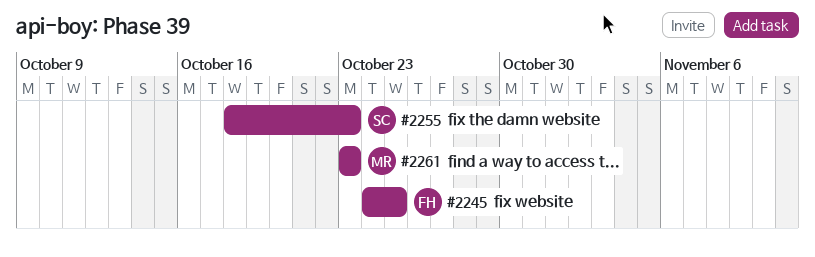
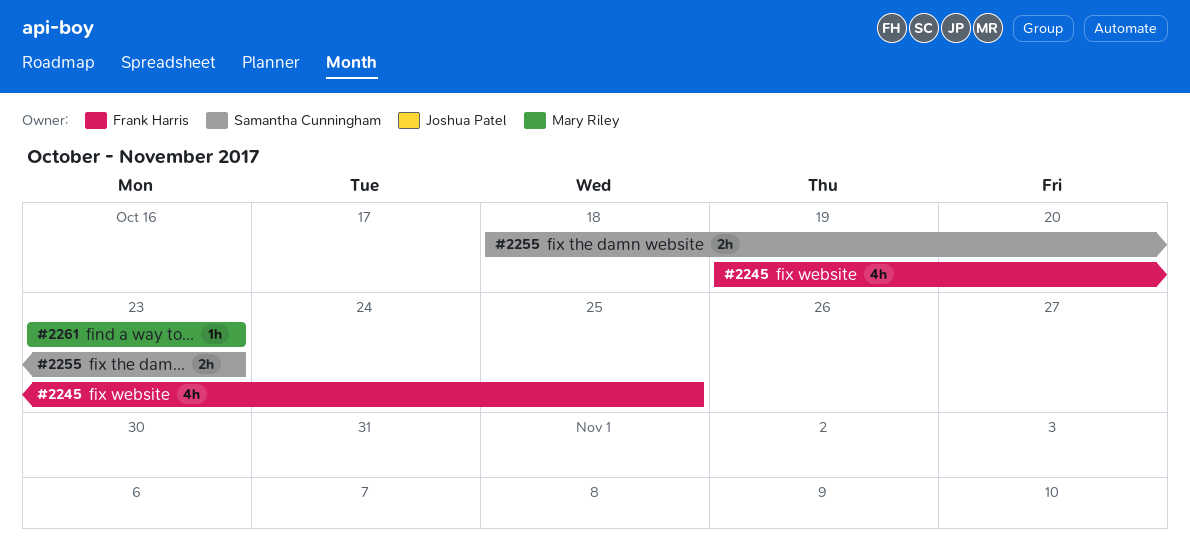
#2245, start: Oct 24 -> Oct 19

